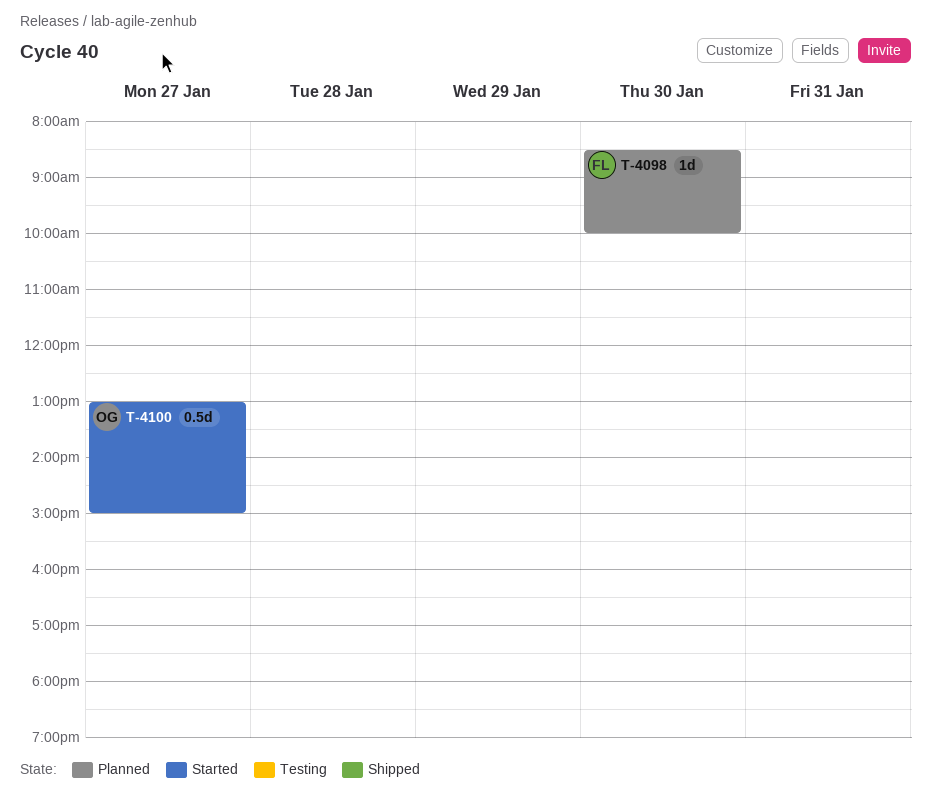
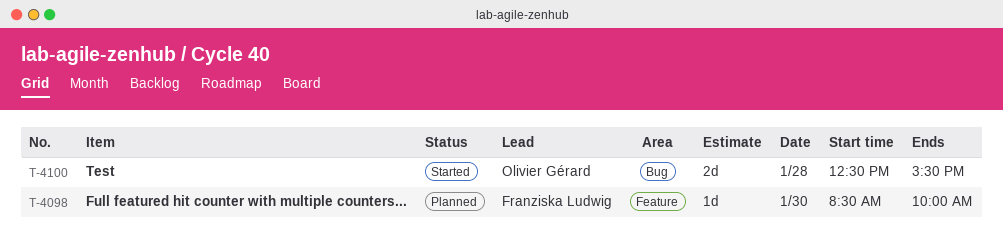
T-4100, estimate: 0.5d -> 2d
T-4100, day: Jan 27 -> Jan 28
T-4100, begins: 13:00 -> 12:30
T-4100, ends: 15:00 -> 15:30

